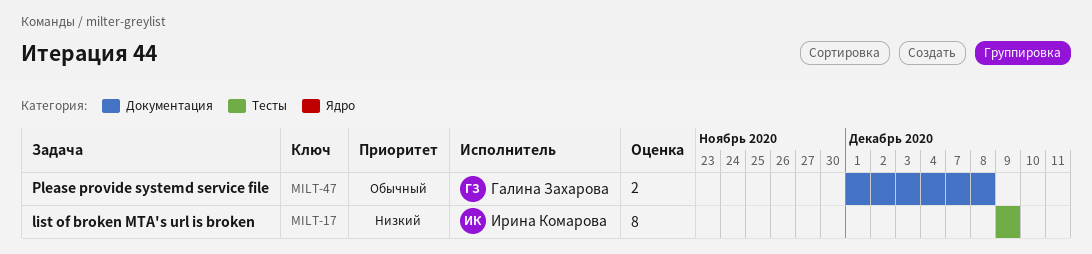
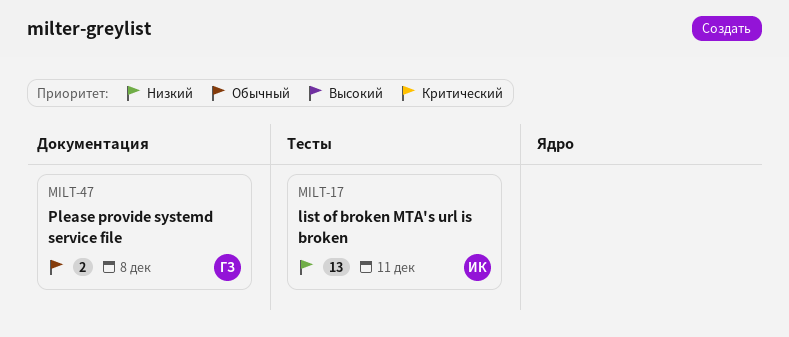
MILT-17, estimate: 8 -> 13
MILT-17, due: Dec 9 -> Dec 11

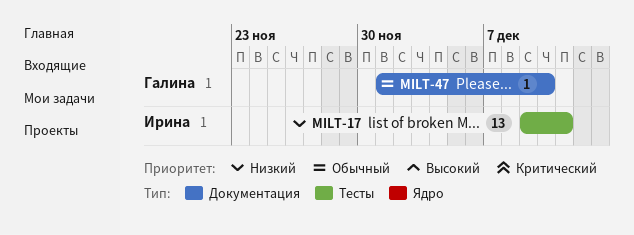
MILT-47, estimate: 2 -> 1
MILT-47, due: Dec 8 -> Dec 10

